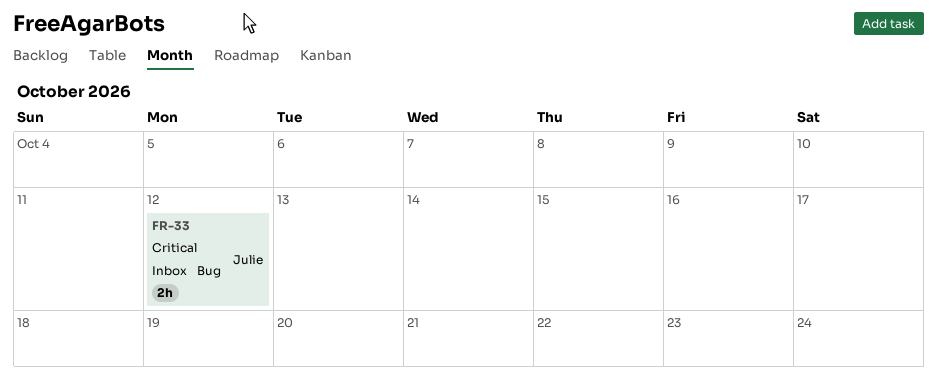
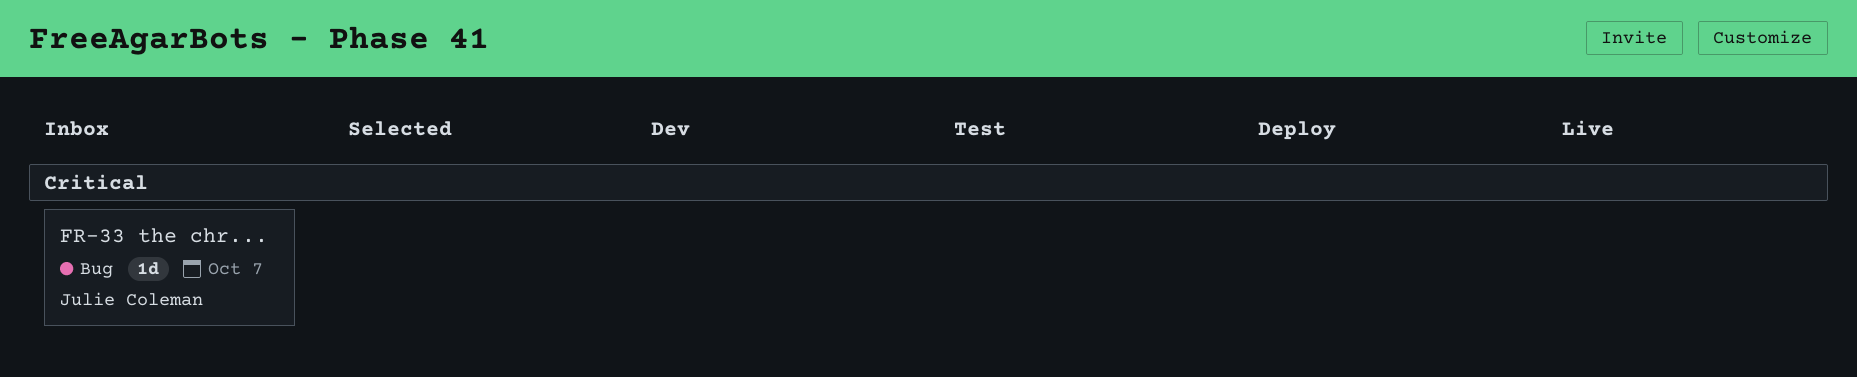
FR-33, estimate: 2h -> 1d
FR-33, due: Oct 12 -> Oct 7

